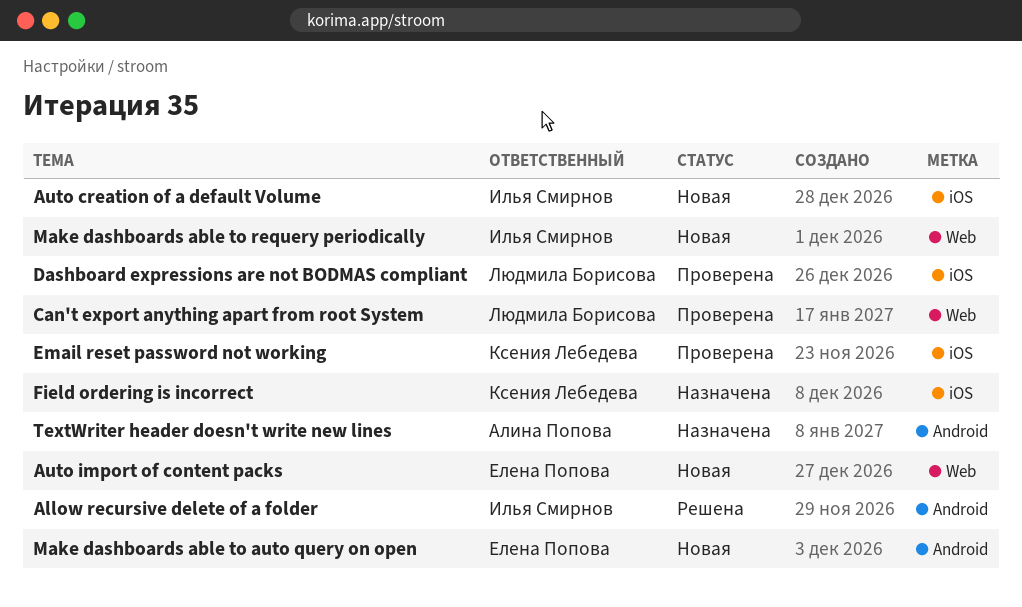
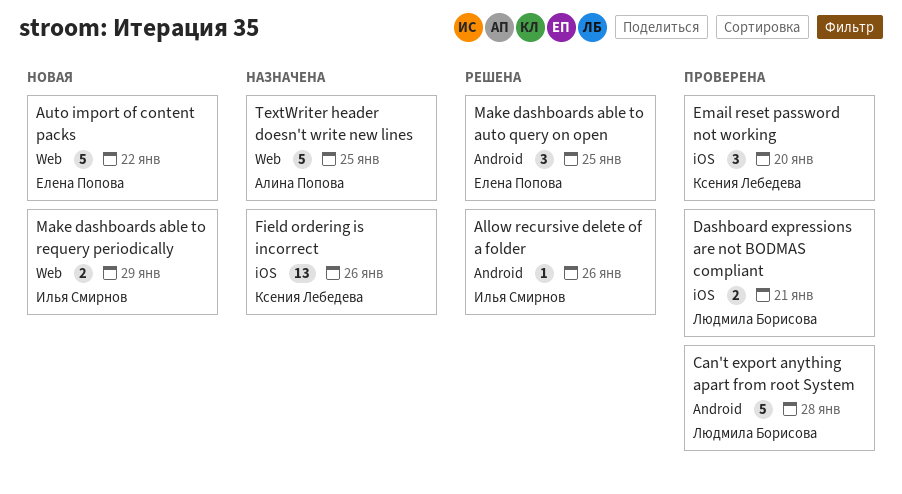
Auto creation of a default Volume: present -> none
Can't export anything apart from root System, label: Web -> Android
Make dashboards able to auto query on open, status: Новая -> Решена
TextWriter header doesn't write new lines, label: Android -> Web

